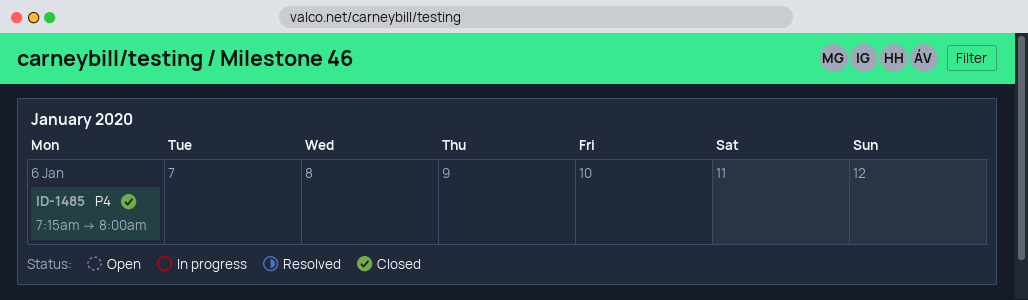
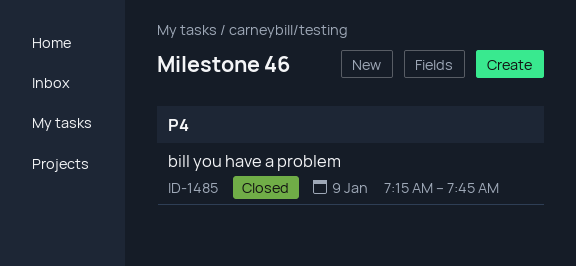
ID-1485, day: Jan 6 -> Jan 9
ID-1485, ends: 08:00 -> 07:45

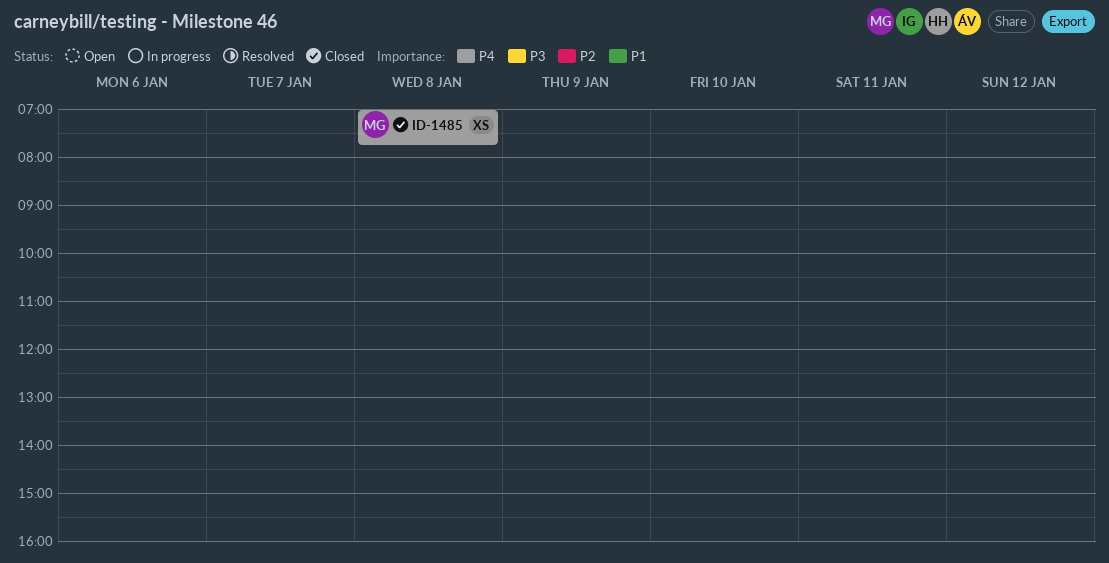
ID-1485, day: Jan 9 -> Jan 8
ID-1485, begins: 07:15 -> 07:00

